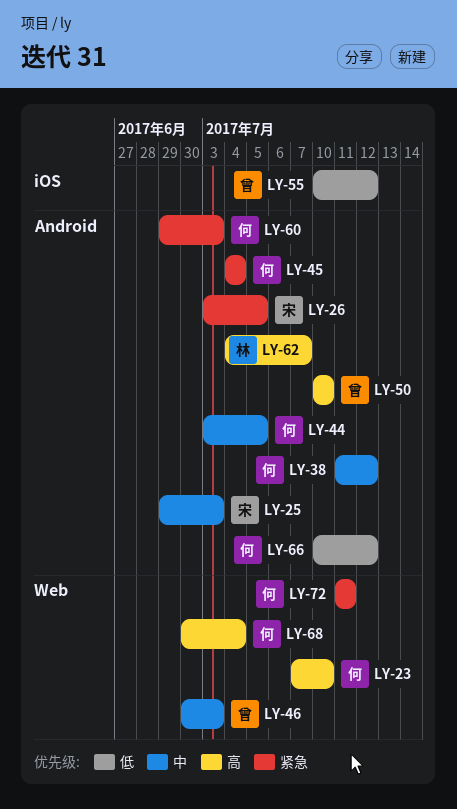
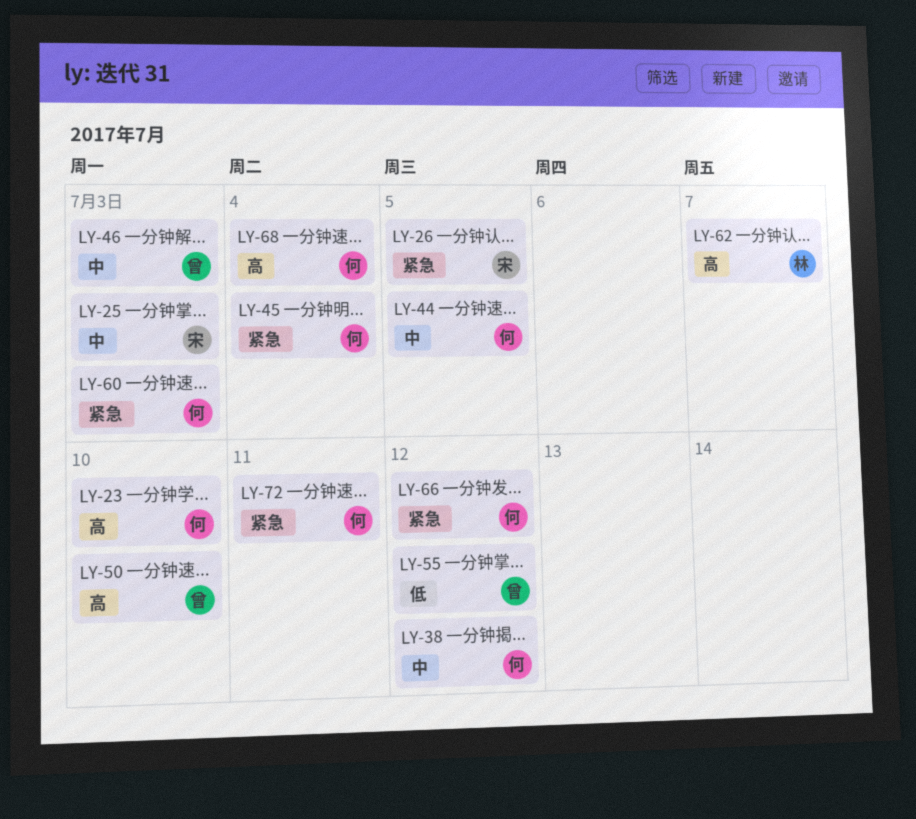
LY-66, priority: 低 -> 紧急

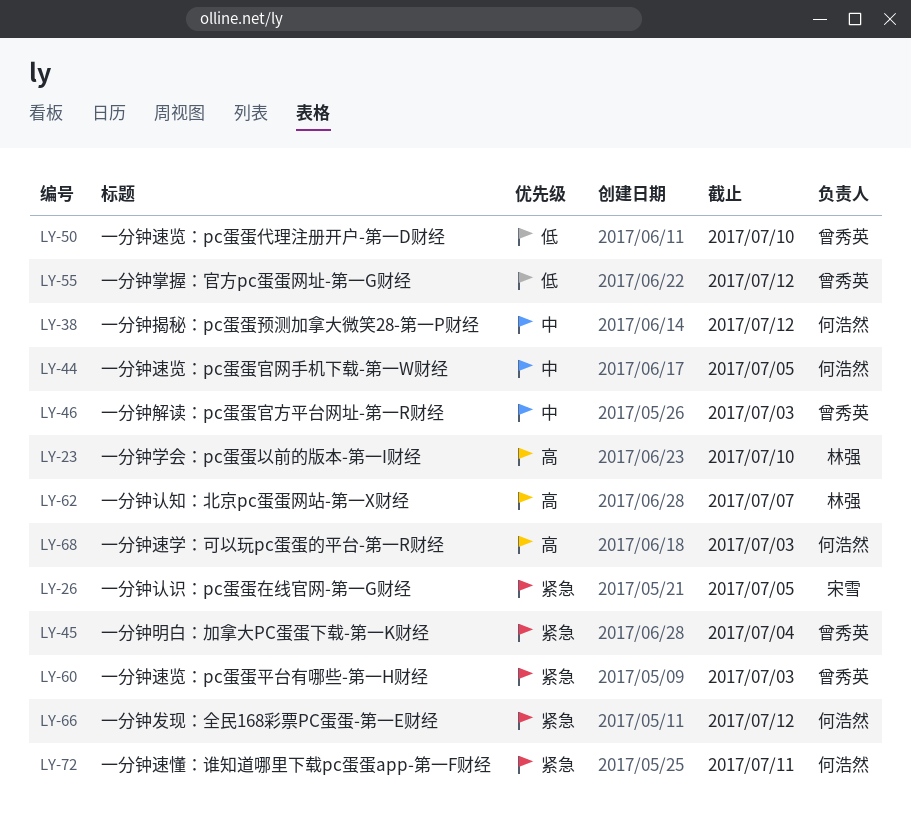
LY-23, owner: 何浩然 -> 林强
LY-25: present -> none
LY-45, owner: 何浩然 -> 曾秀英
LY-50, priority: 高 -> 低
LY-60, owner: 何浩然 -> 曾秀英
LY-68, due: Jul 4 -> Jul 3

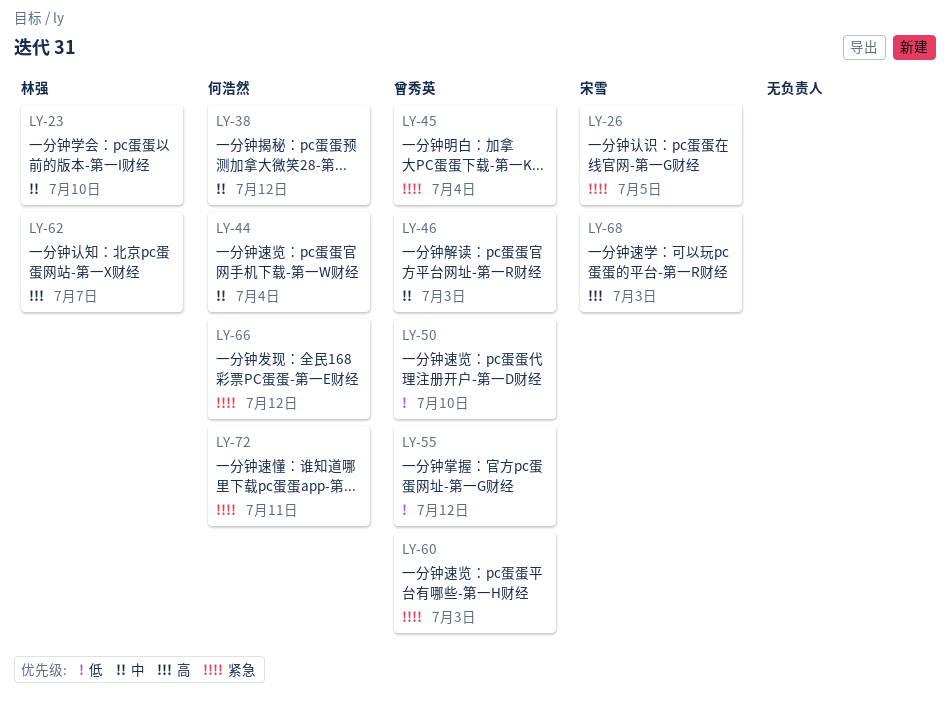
LY-23, priority: 高 -> 中
LY-44, due: Jul 5 -> Jul 4
LY-68, owner: 何浩然 -> 宋雪

